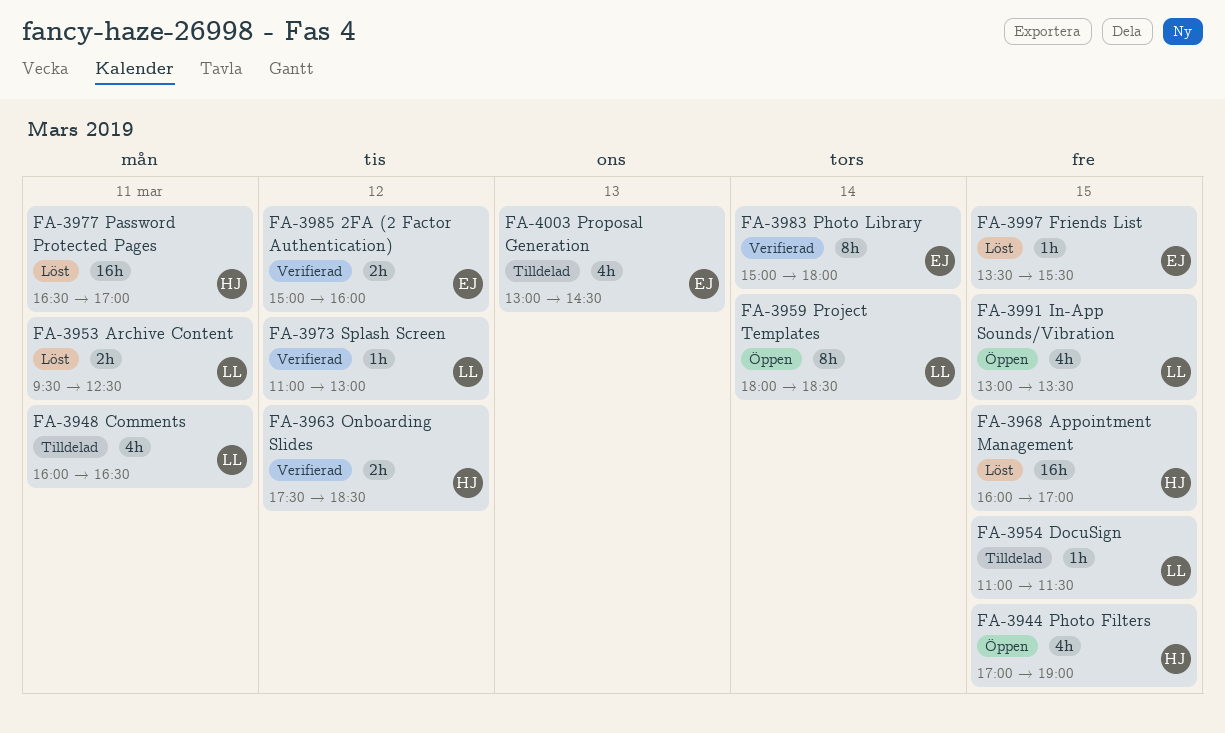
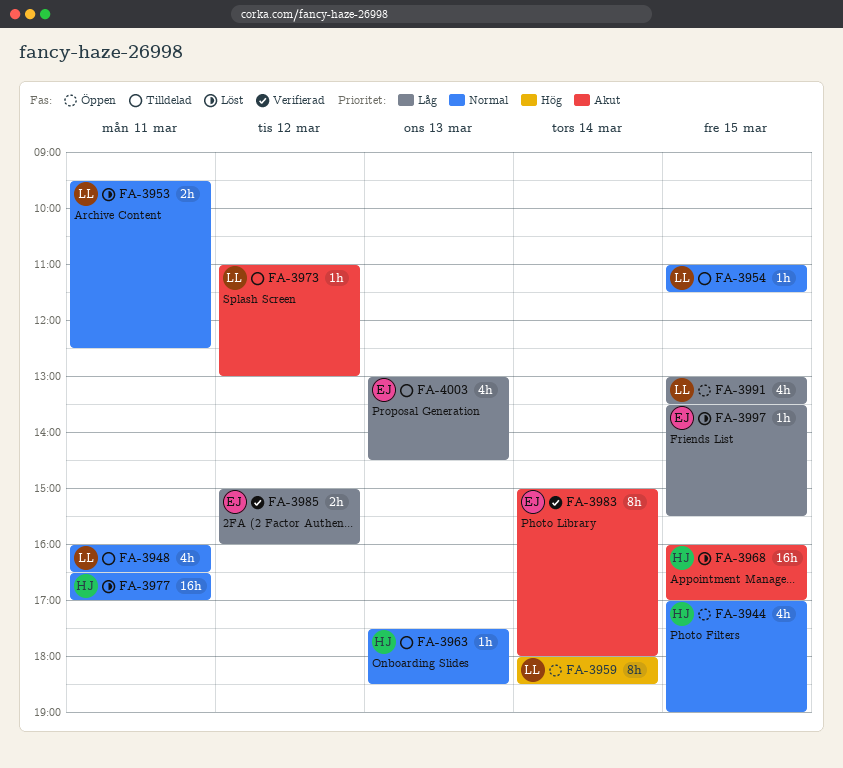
FA-3963, status: Verifierad -> Tilldelad
FA-3963, estimate: 2h -> 1h
FA-3963, day: Mar 12 -> Mar 13
FA-3973, status: Verifierad -> Tilldelad

